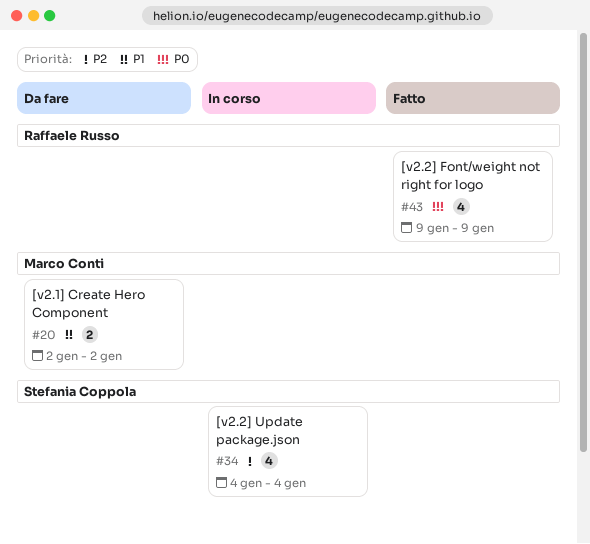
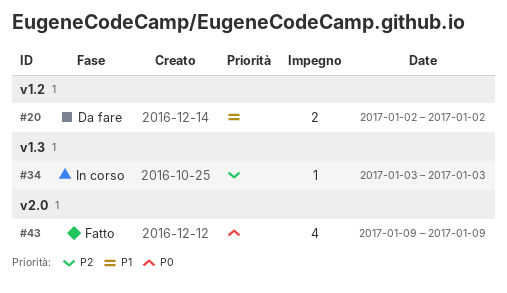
#34, estimate: 4 -> 1
#34, start: Jan 4 -> Jan 3
#34, due: Jan 4 -> Jan 3

